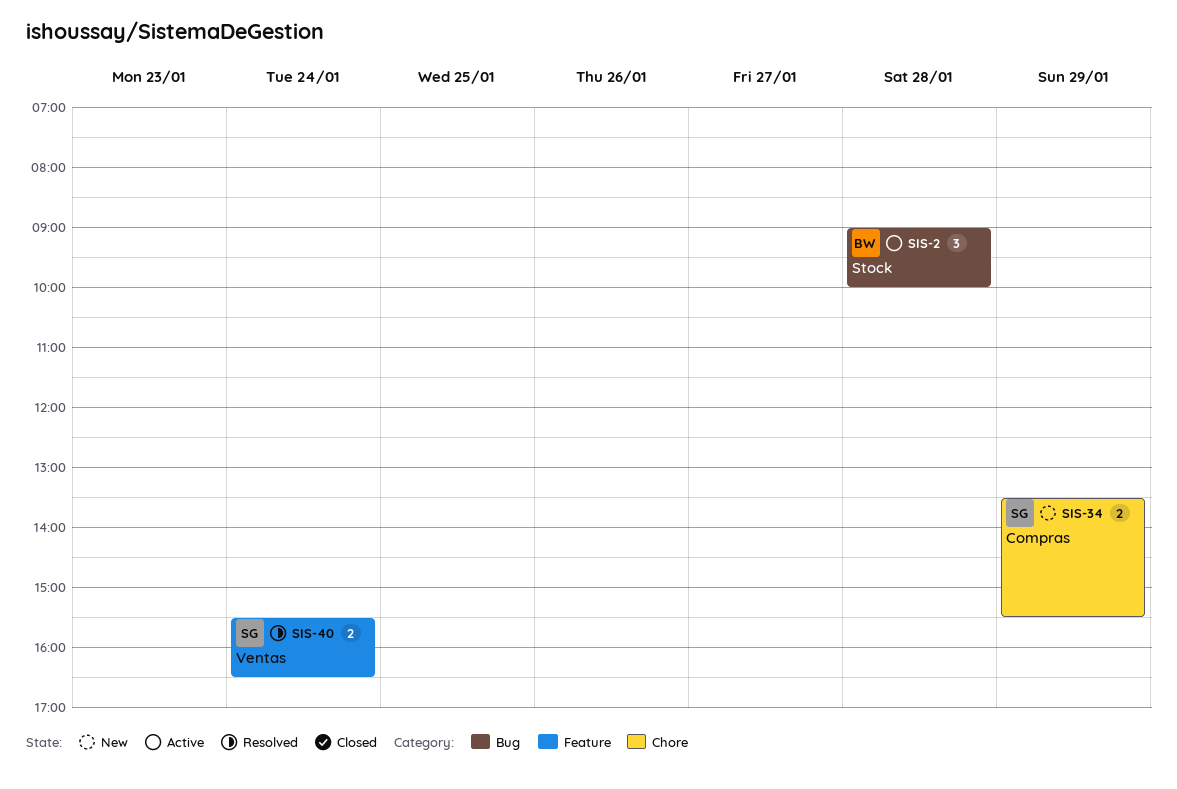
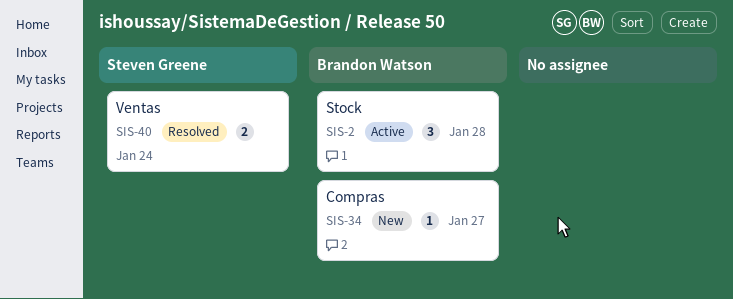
SIS-34, owner: Steven Greene -> Brandon Watson
SIS-34, estimate: 2 -> 1
SIS-34, day: Jan 29 -> Jan 27

